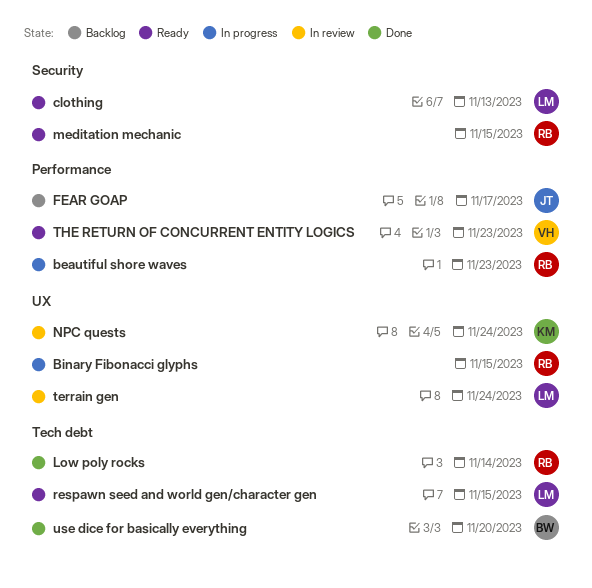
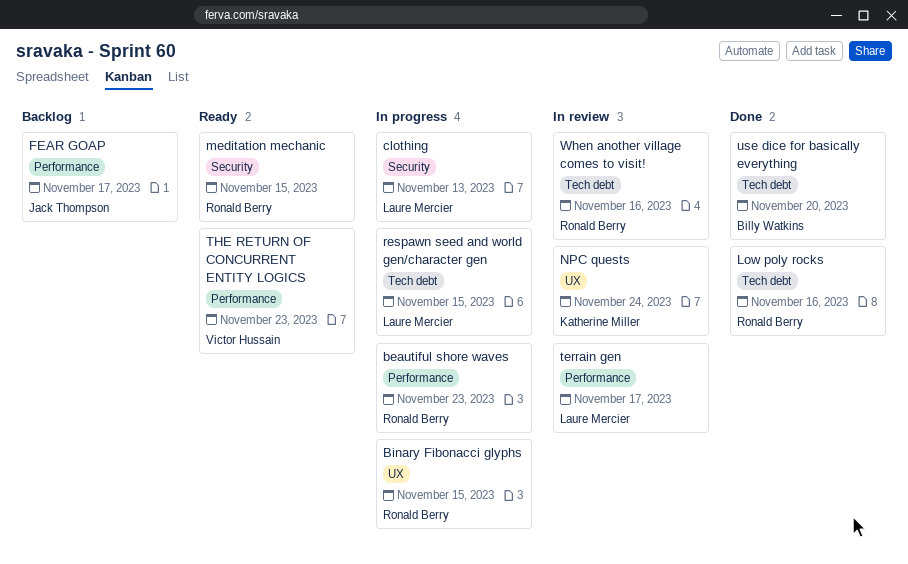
clothing, status: Ready -> In progress
Low poly rocks, due: Nov 14 -> Nov 16
respawn seed and world gen/character gen, status: Ready -> In progress
terrain gen, label: UX -> Performance
terrain gen, due: Nov 24 -> Nov 17
When another village comes to visit!: none -> present

